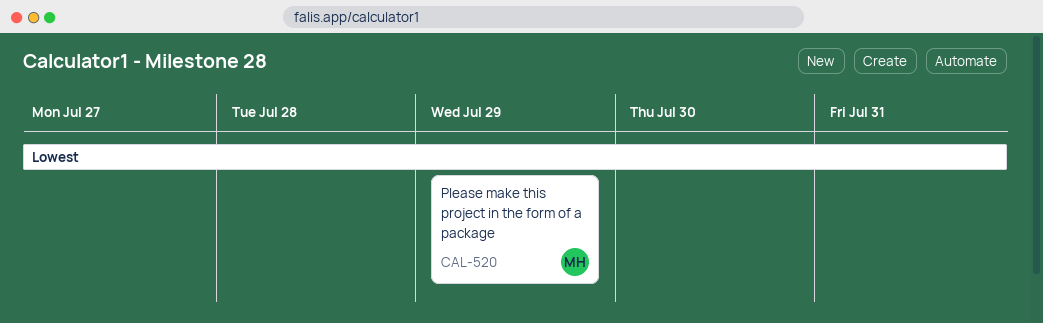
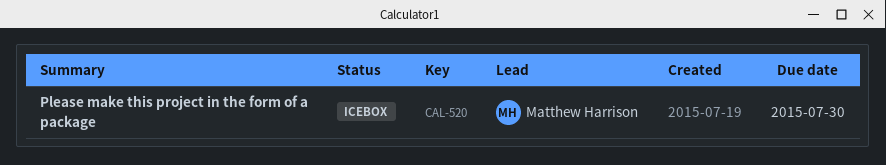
CAL-520, due: Jul 29 -> Jul 30

